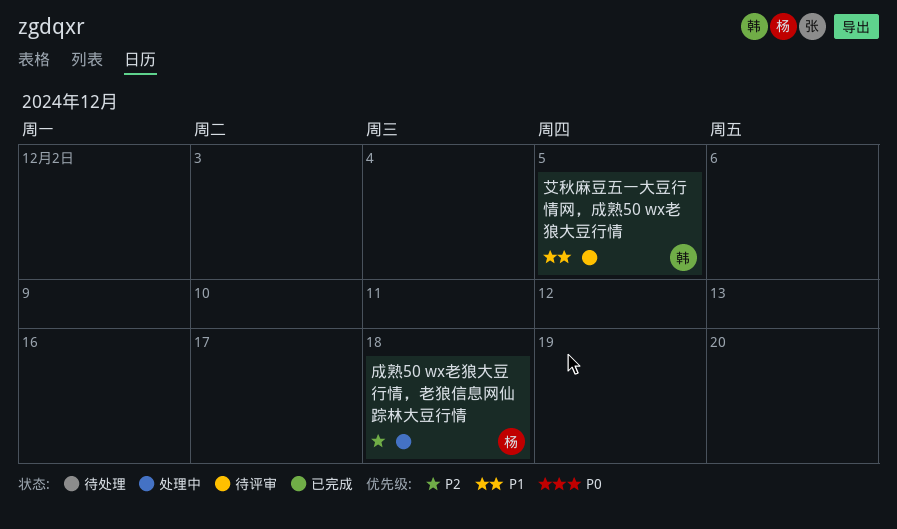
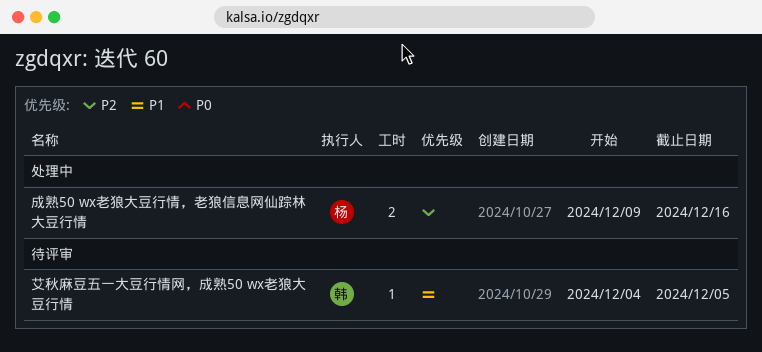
成熟50 wx老狼大豆行情，老狼信息网仙踪林大豆行情, due: Dec 18 -> Dec 16

